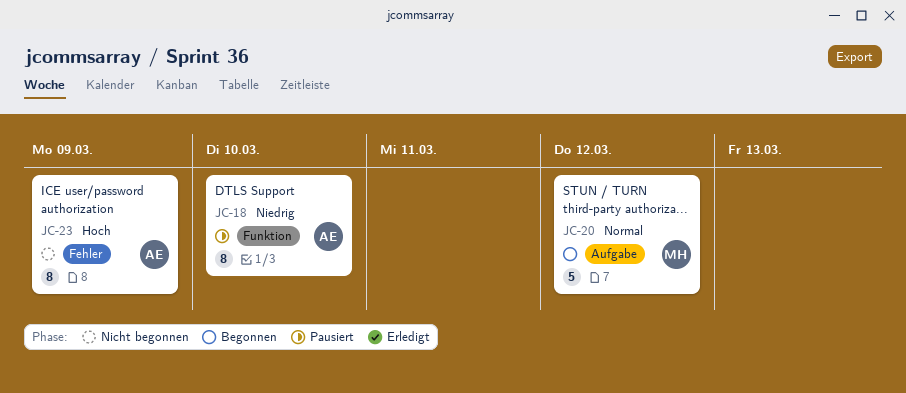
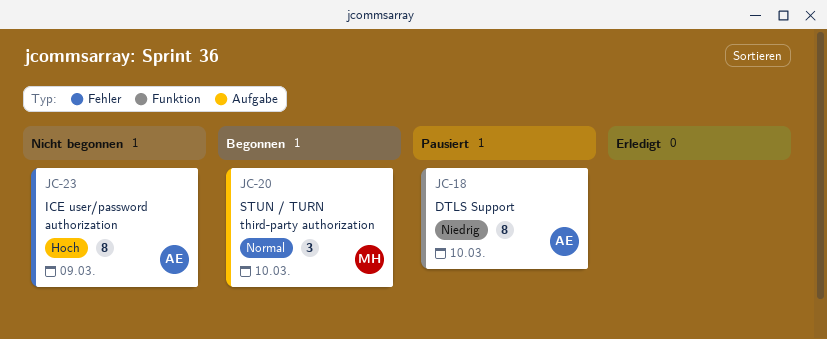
JC-20, estimate: 5 -> 3
JC-20, due: Mar 12 -> Mar 10

